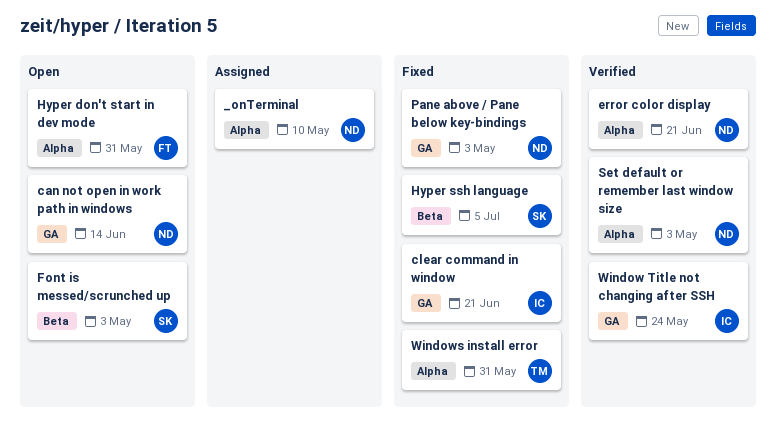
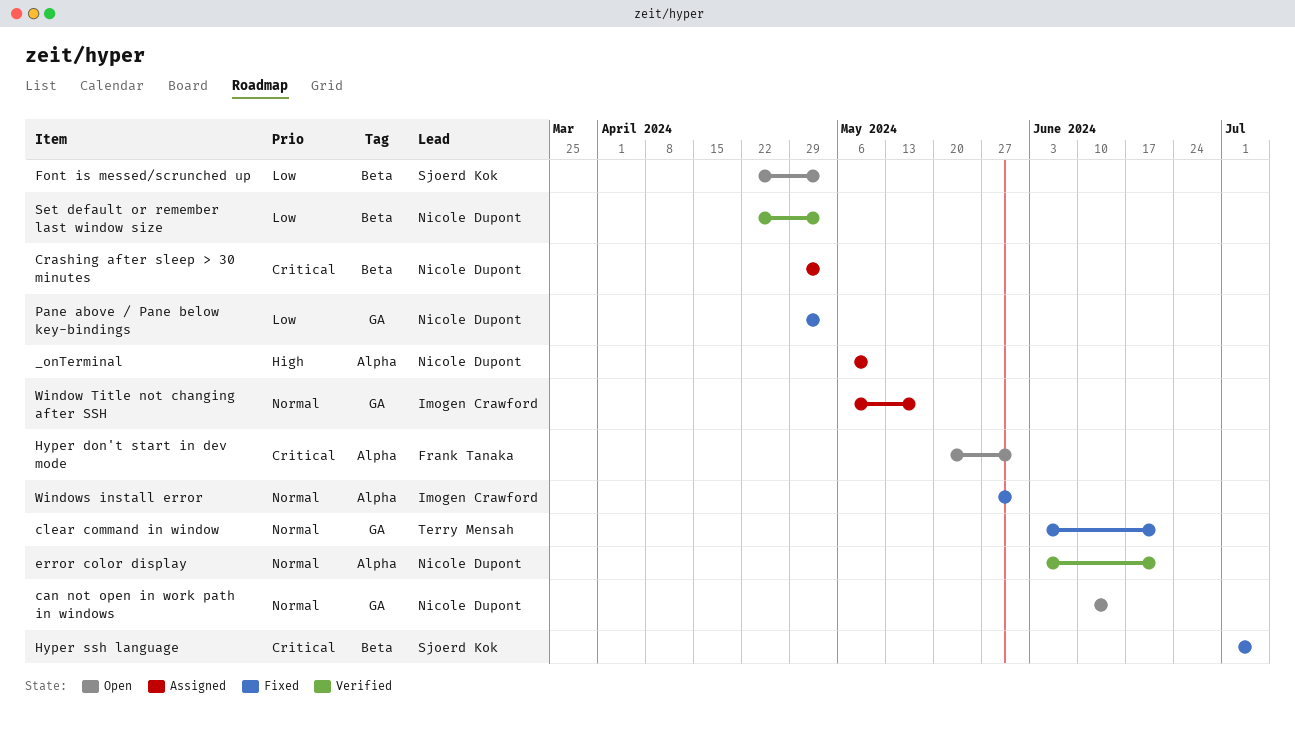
clear command in window, owner: Imogen Crawford -> Terry Mensah
Crashing after sleep > 30 minutes: none -> present
Set default or remember last window size, label: Alpha -> Beta
Window Title not changing after SSH, status: Verified -> Assigned
Window Title not changing after SSH, due: May 24 -> May 17
Windows install error, owner: Terry Mensah -> Imogen Crawford

